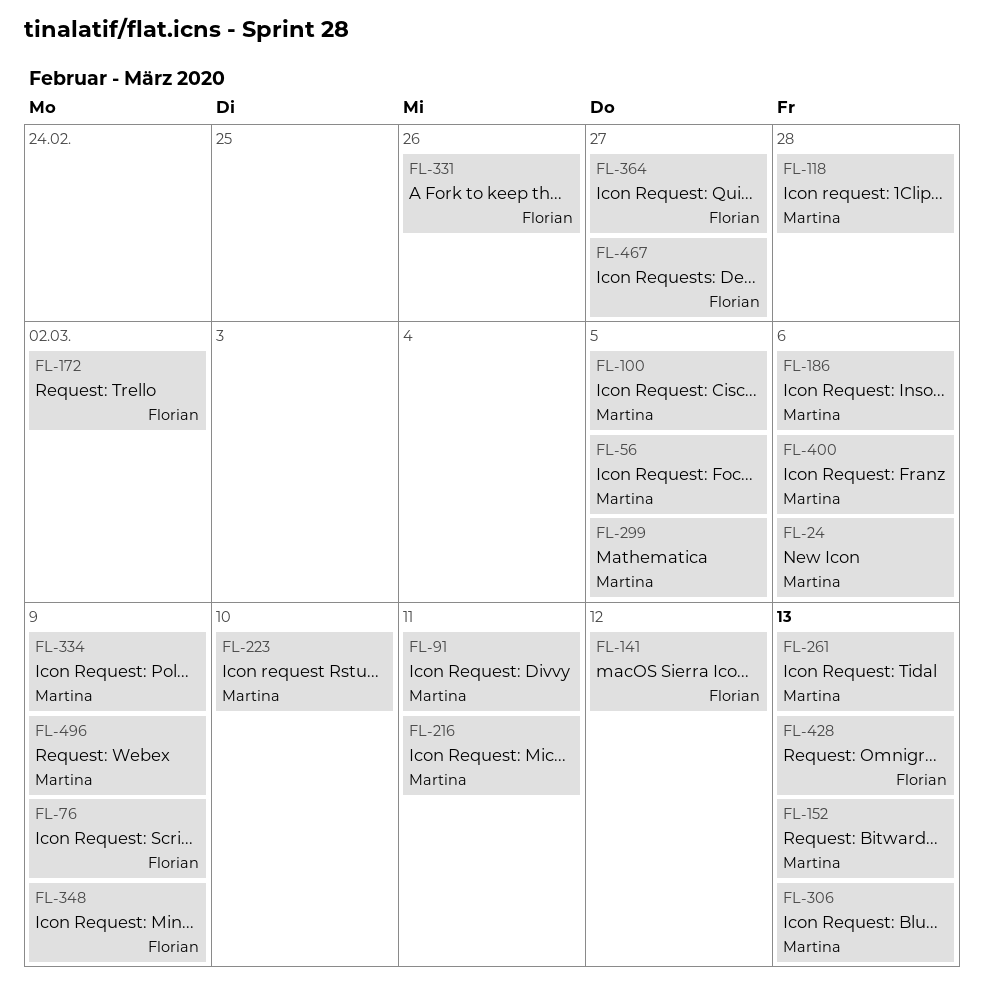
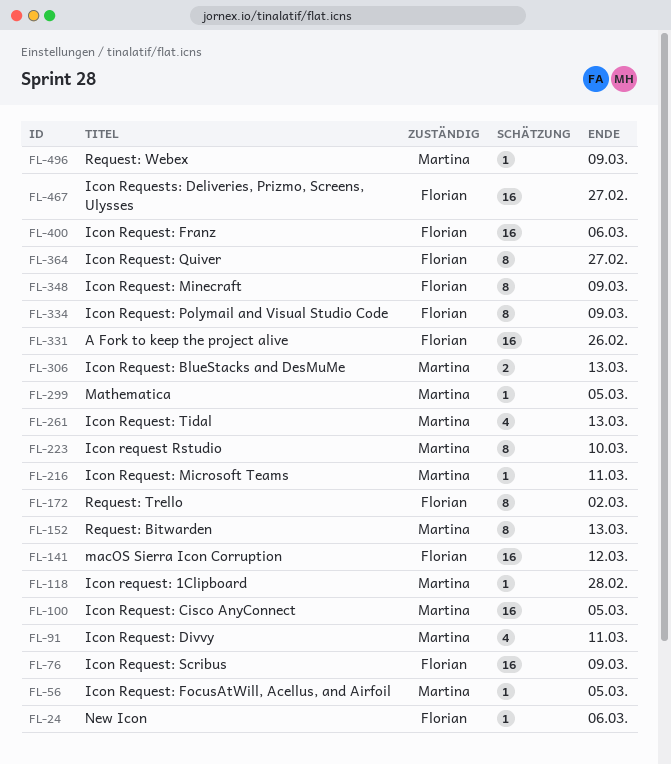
FL-24, owner: Martina -> Florian
FL-186: present -> none
FL-334, owner: Martina -> Florian
FL-400, owner: Martina -> Florian
FL-428: present -> none

